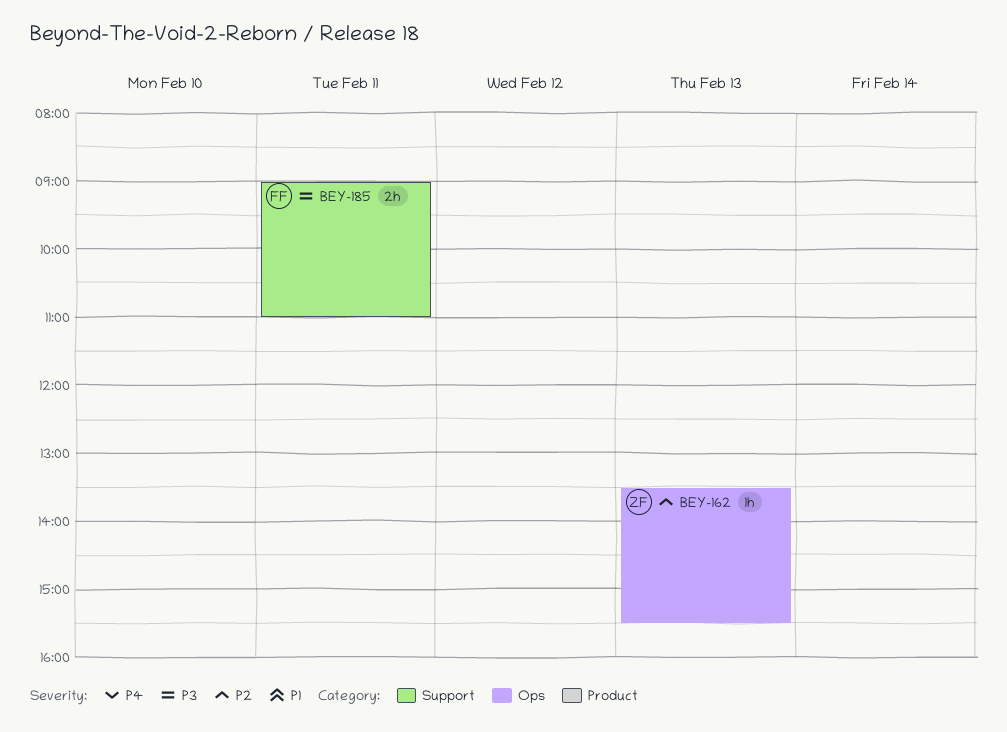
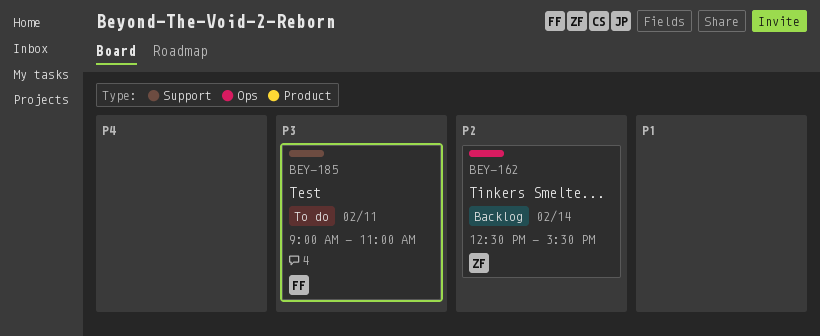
BEY-162, day: Feb 13 -> Feb 14
BEY-162, begins: 13:30 -> 12:30

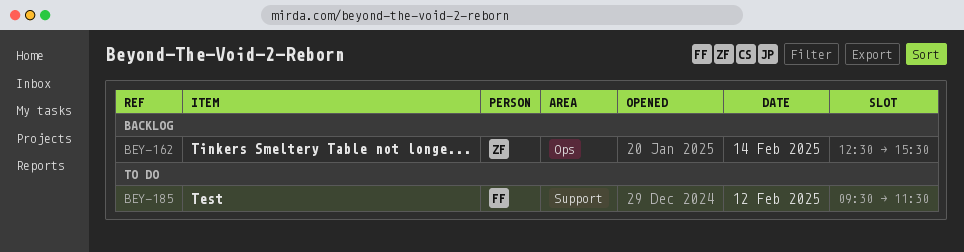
BEY-185, day: Feb 11 -> Feb 12
BEY-185, begins: 09:00 -> 09:30
BEY-185, ends: 11:00 -> 11:30

